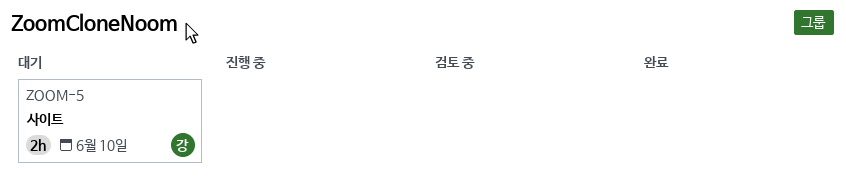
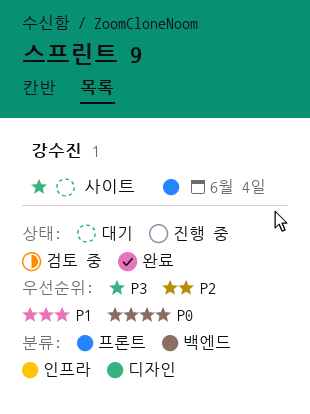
사이트, due: Jun 10 -> Jun 4

